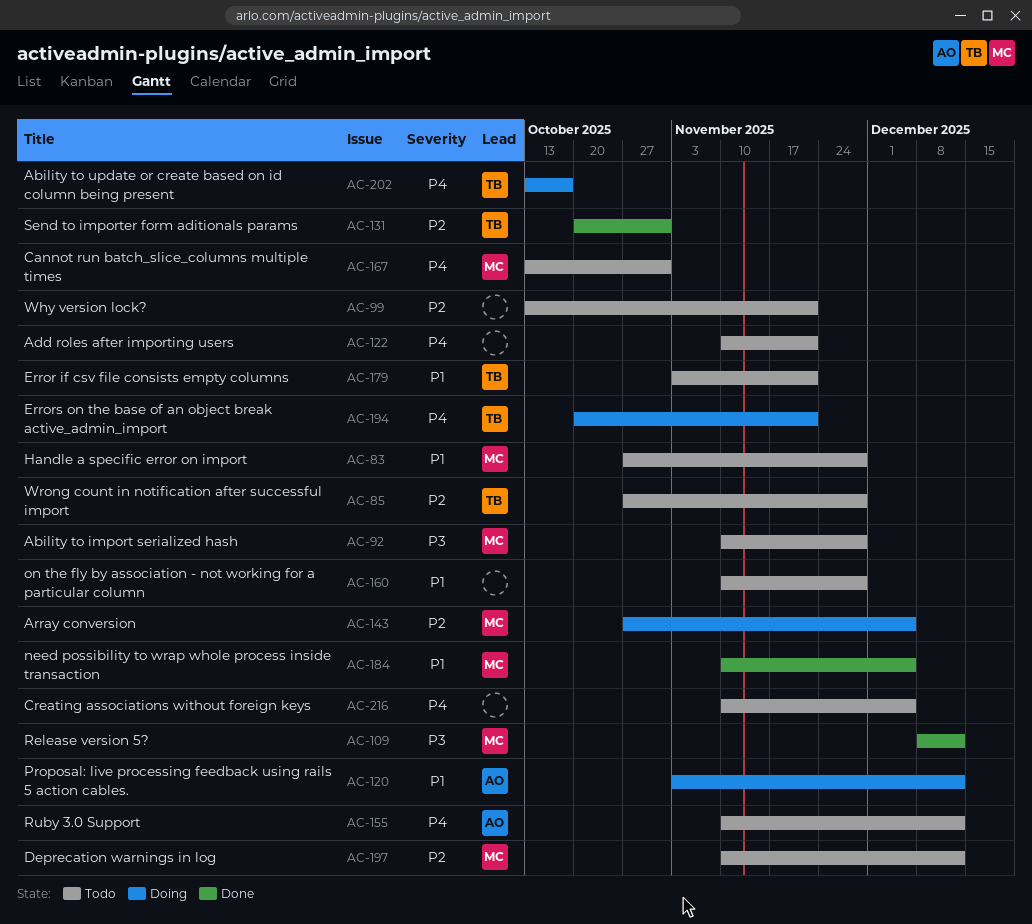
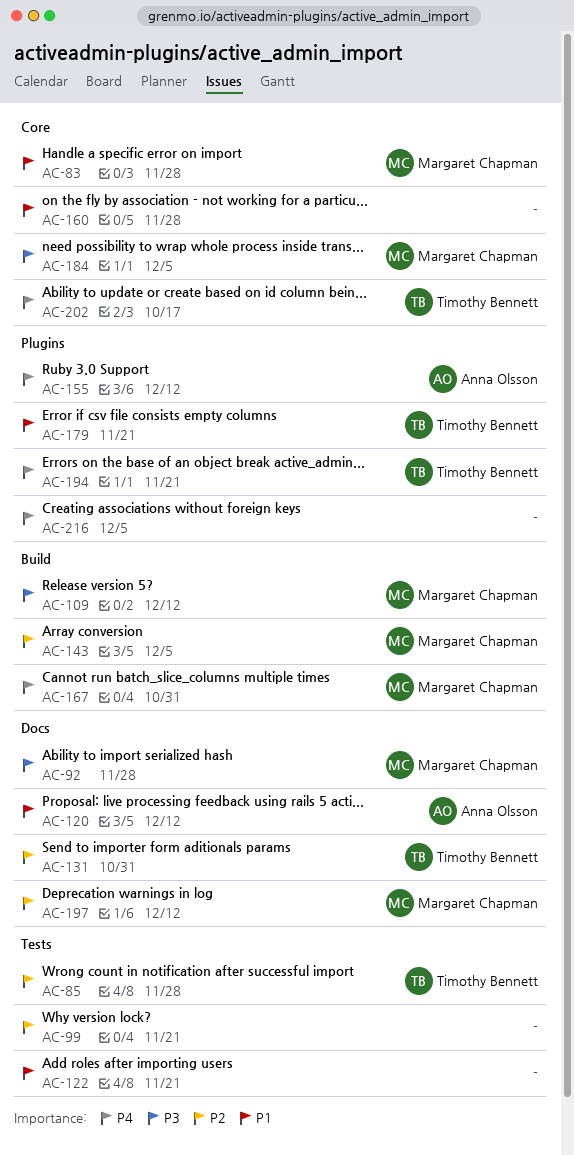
AC-122, priority: P4 -> P1
AC-184, priority: P1 -> P3

